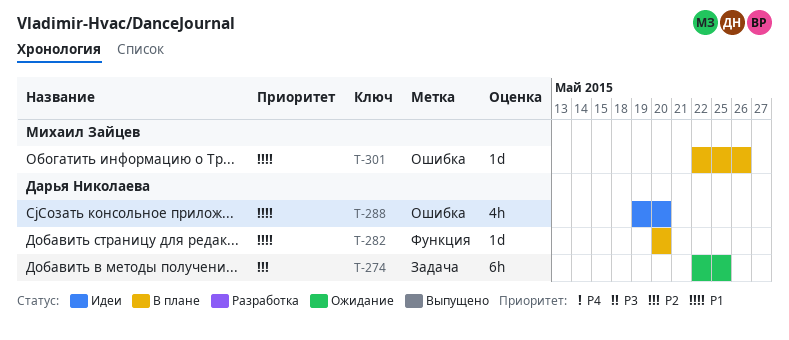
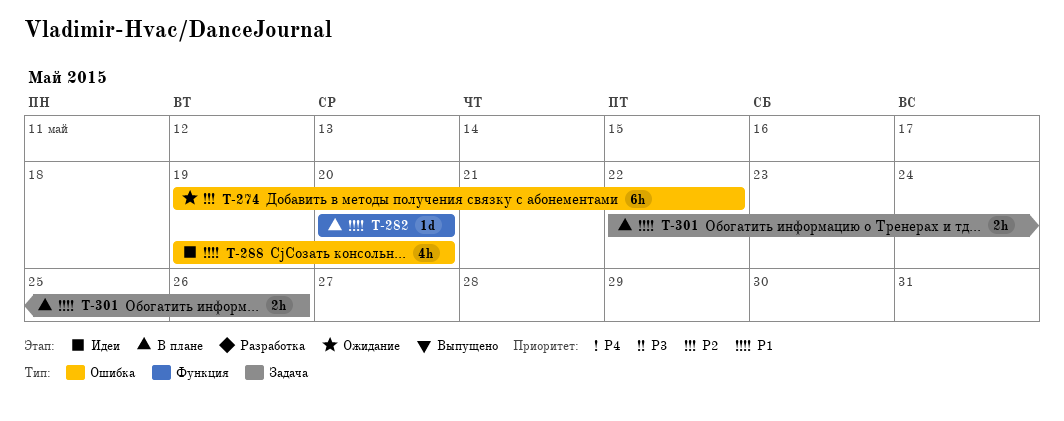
T-274, label: Задача -> Ошибка
T-274, start: May 22 -> May 19
T-274, due: May 25 -> May 22
T-301, label: Ошибка -> Задача
T-301, estimate: 1d -> 2h

